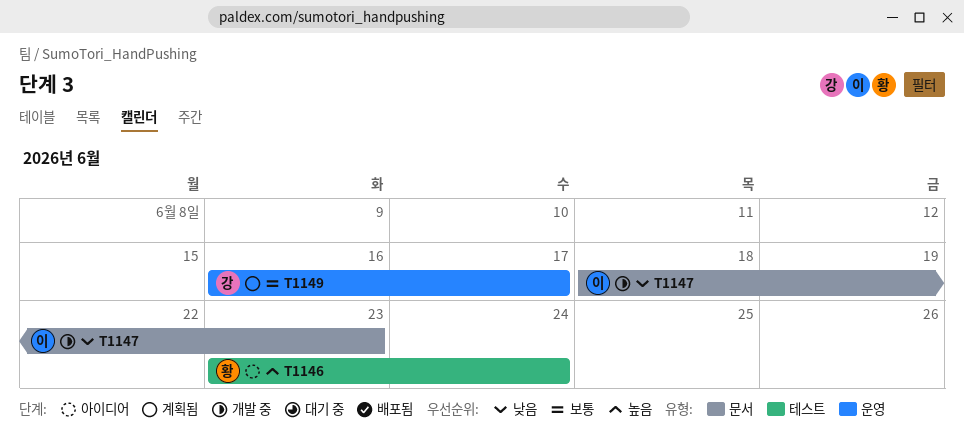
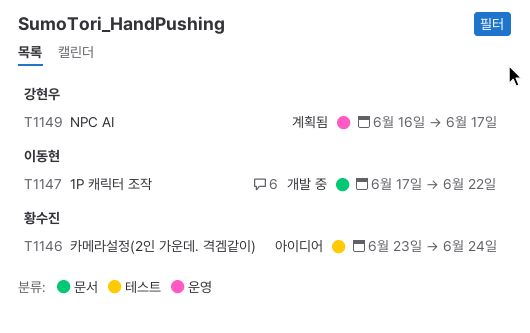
T1147, start: Jun 18 -> Jun 17
T1147, due: Jun 23 -> Jun 22

